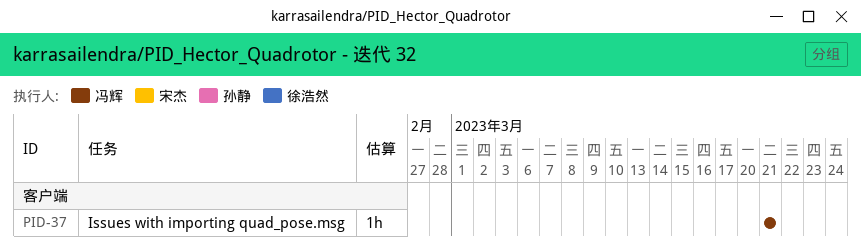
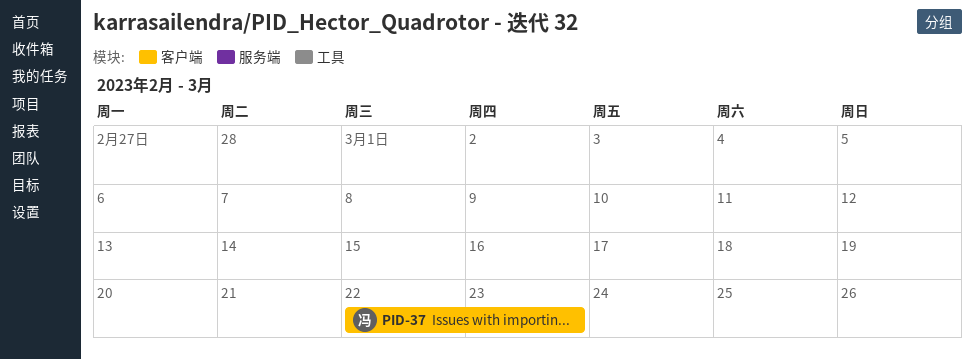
PID-37, start: Mar 21 -> Mar 22
PID-37, due: Mar 21 -> Mar 23

